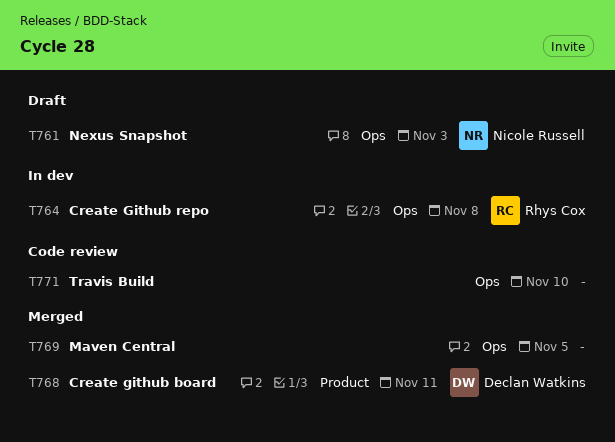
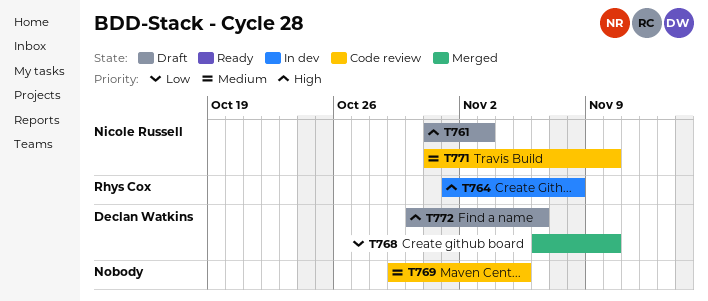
T768, due: Nov 11 -> Nov 10
T769, status: Merged -> Code review
T771, owner: none -> Nicole Russell
T772: none -> present

